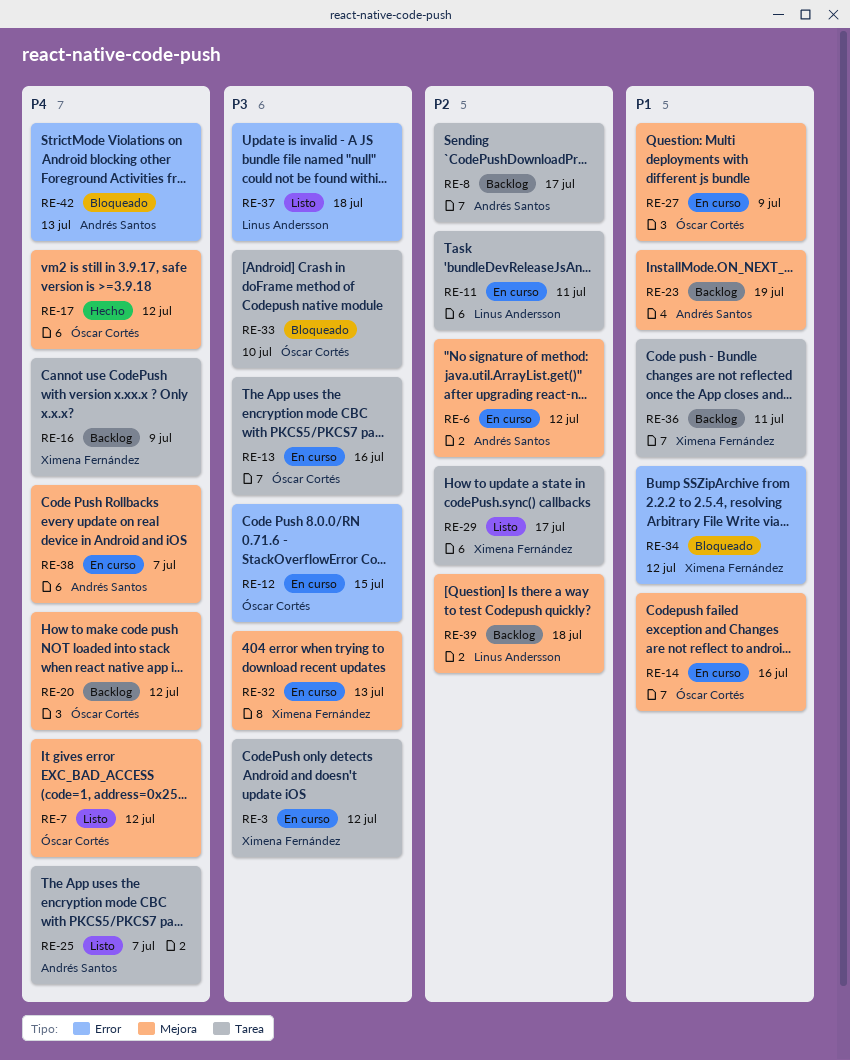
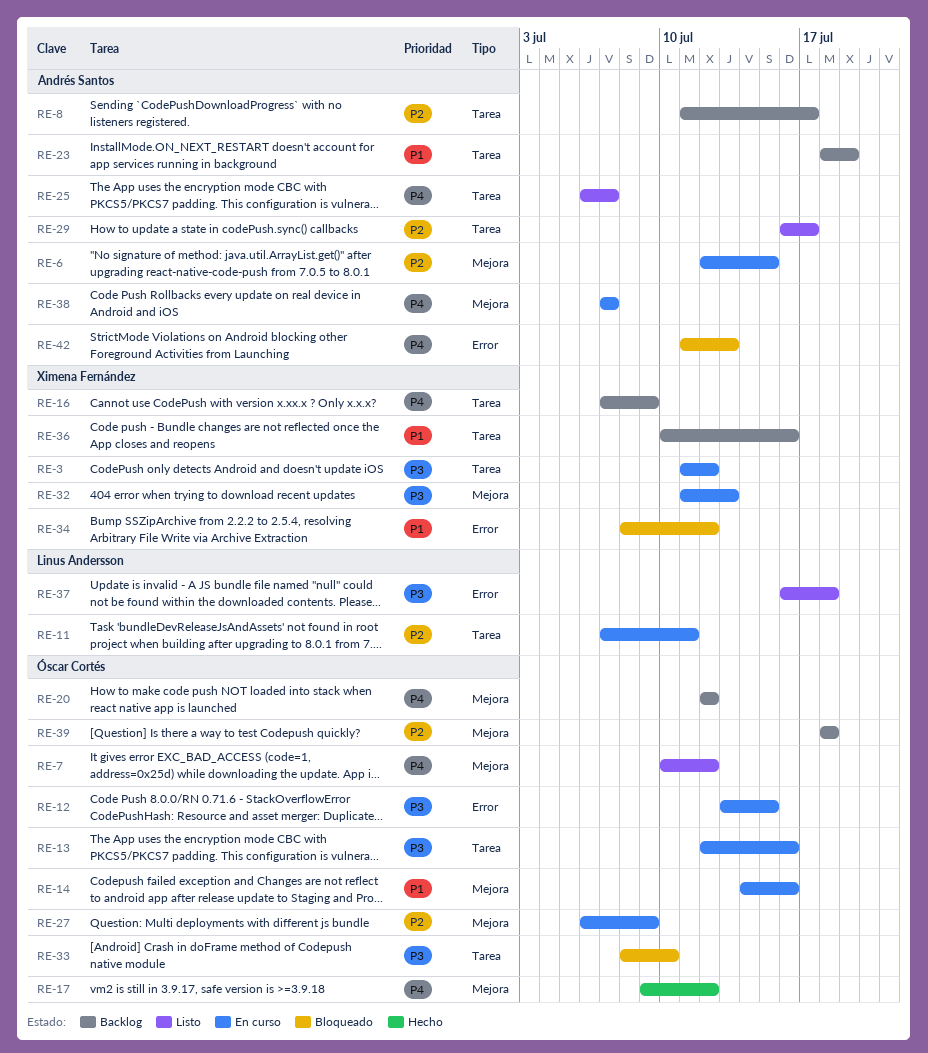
RE-6, due: Jul 12 -> Jul 15
RE-23, label: Mejora -> Tarea
RE-27, priority: P1 -> P2
RE-29, owner: Ximena Fernández -> Andrés Santos
RE-36, due: Jul 11 -> Jul 16
RE-39, owner: Linus Andersson -> Óscar Cortés

